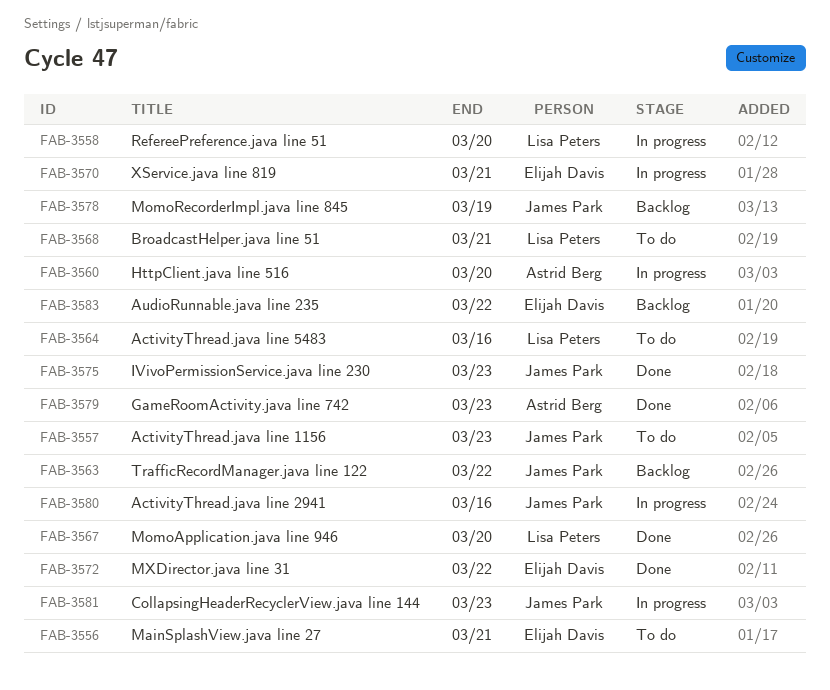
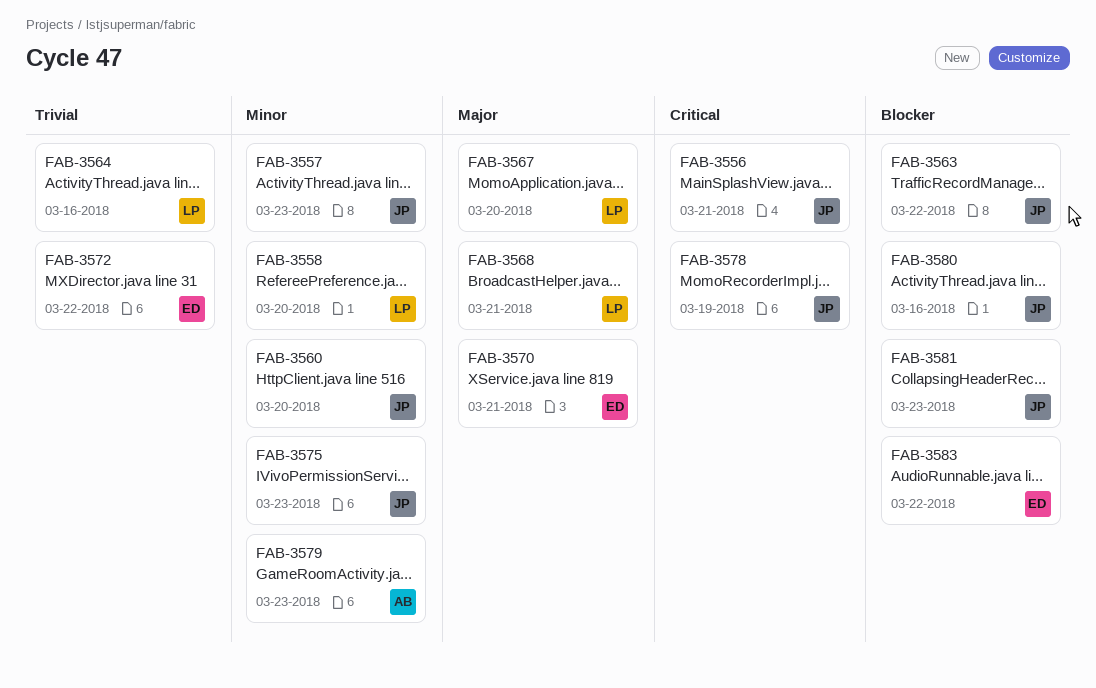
FAB-3556, owner: Elijah Davis -> James Park
FAB-3560, owner: Astrid Berg -> James Park

